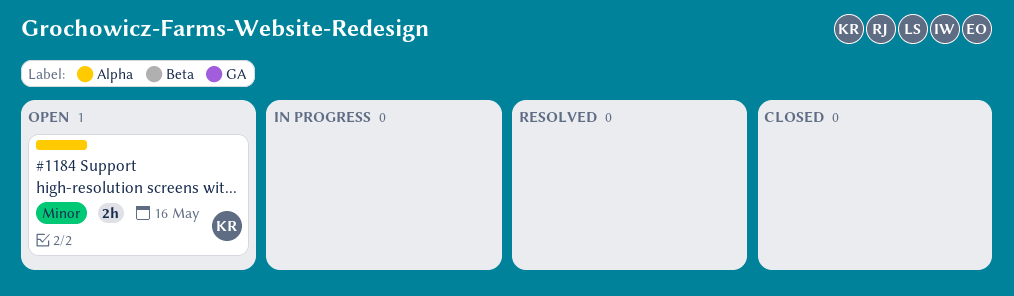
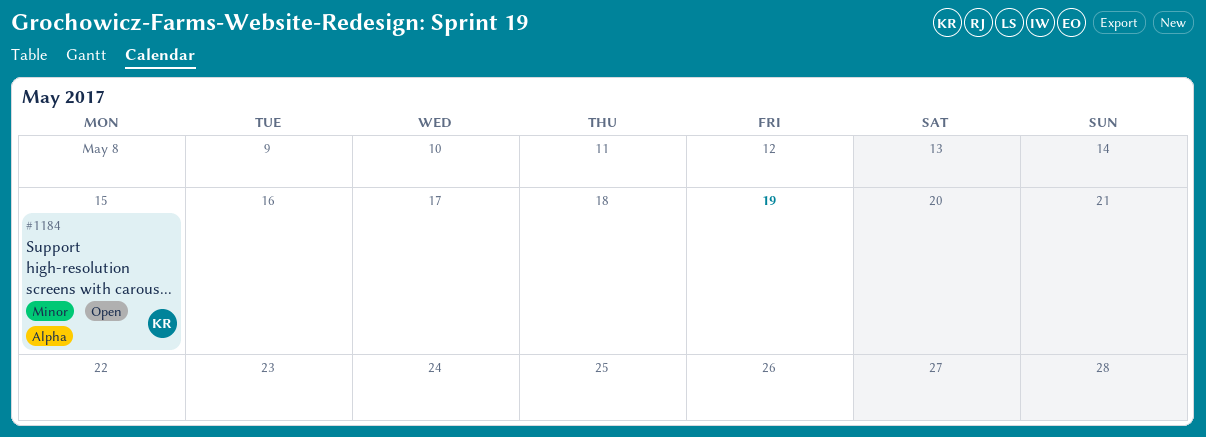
#1184, due: May 16 -> May 15

